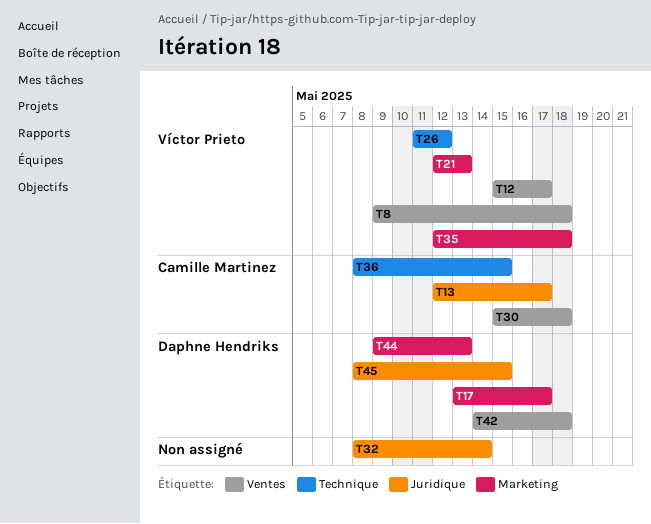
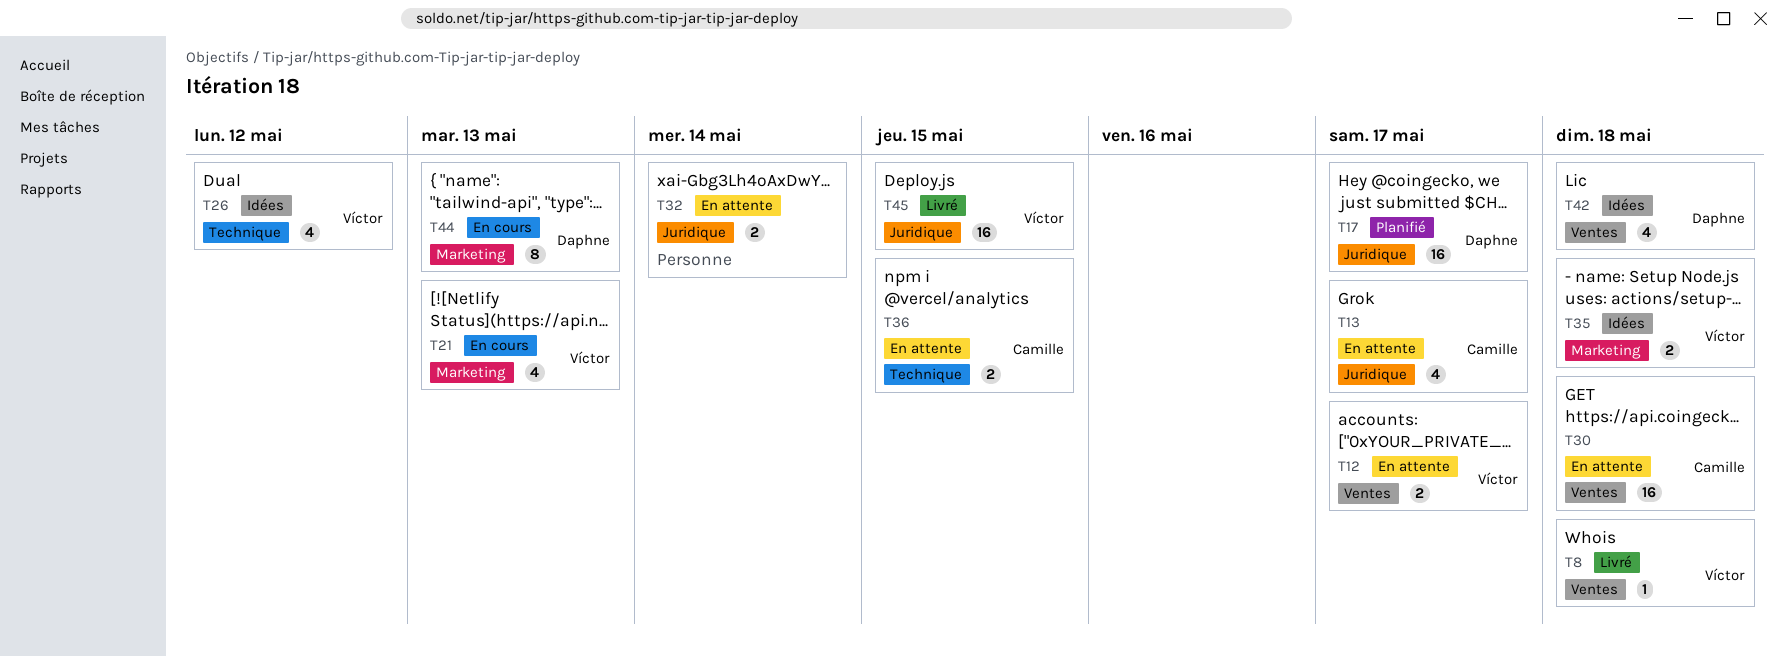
T17, label: Marketing -> Juridique
T45, owner: Daphne Hendriks -> Víctor Prieto

